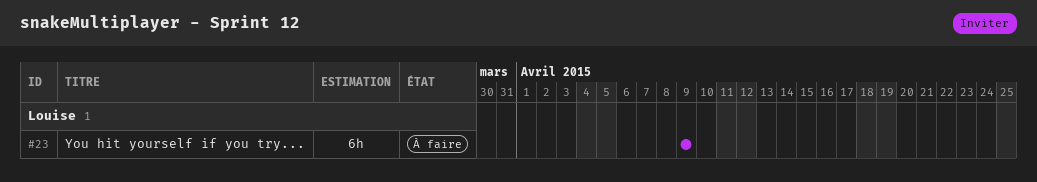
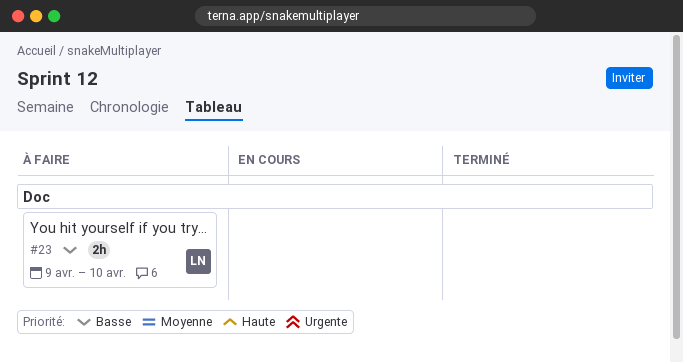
#23, estimate: 6h -> 2h
#23, due: Apr 9 -> Apr 10

